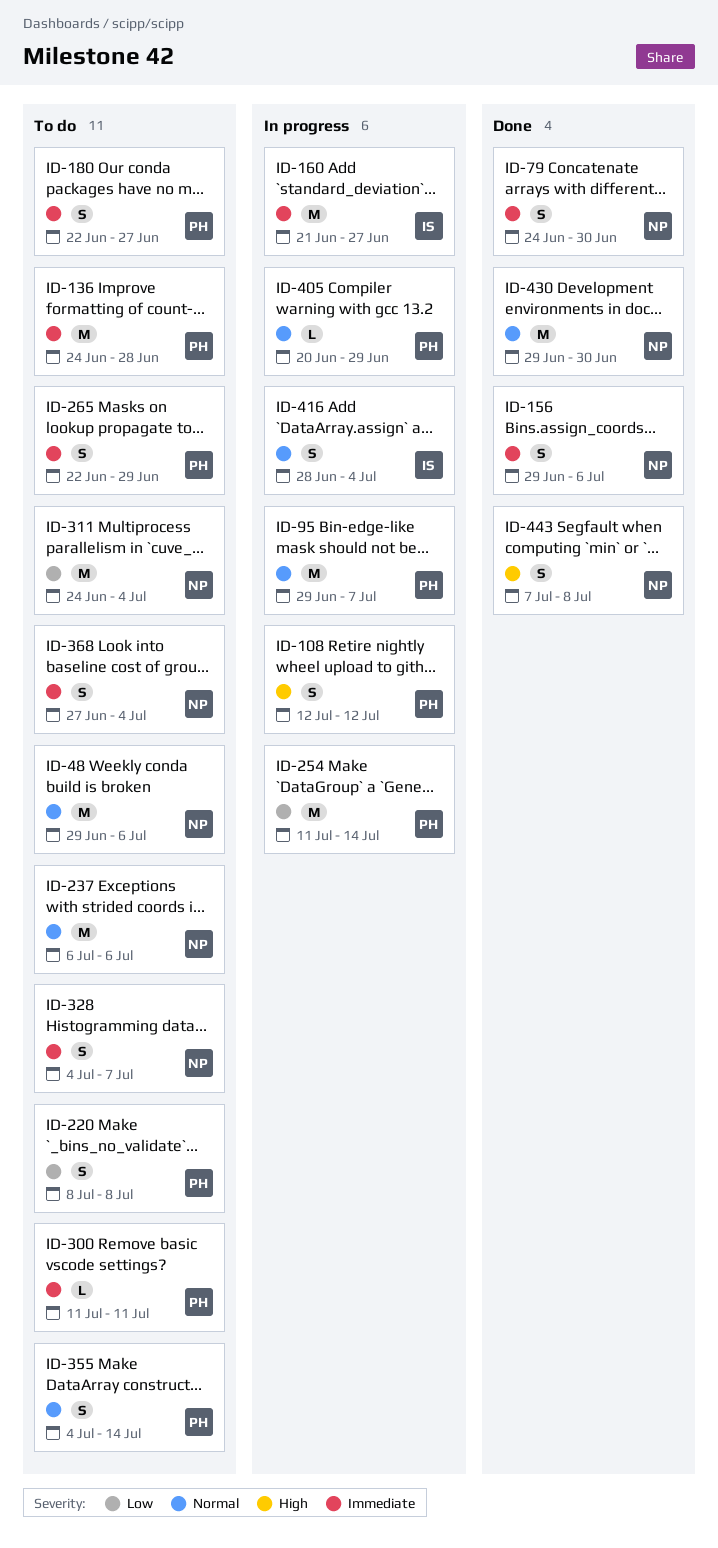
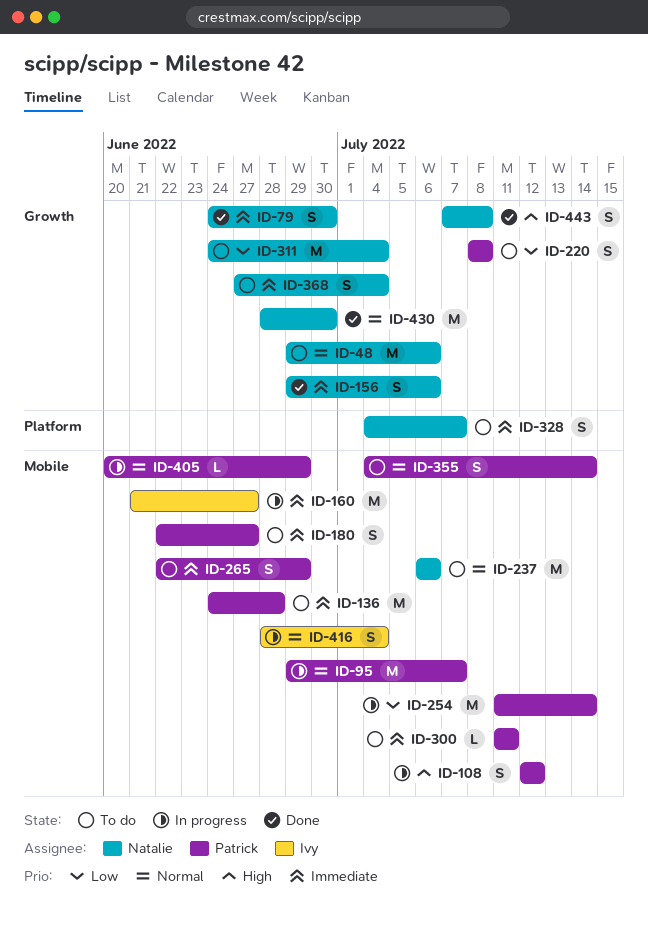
ID-430, start: Jun 29 -> Jun 28

